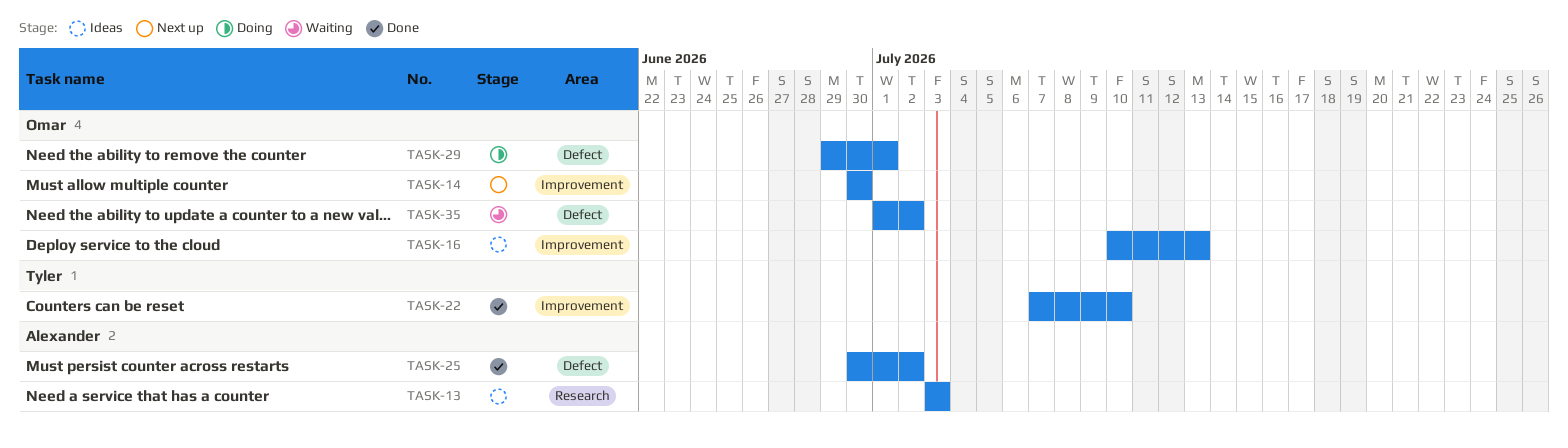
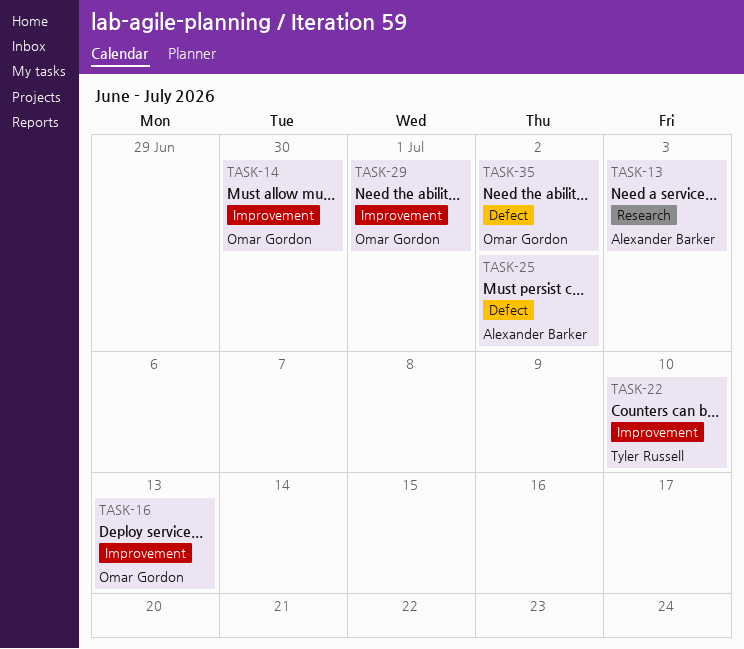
TASK-29, label: Defect -> Improvement

